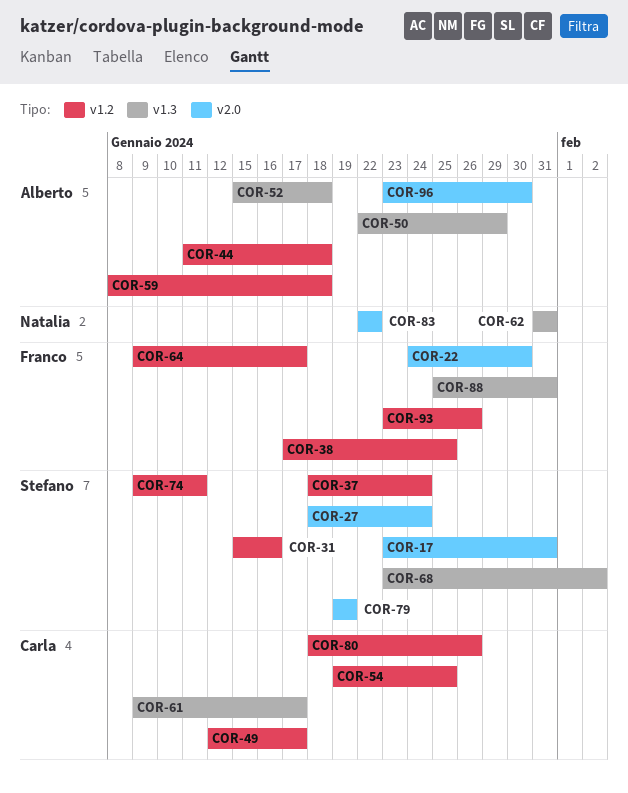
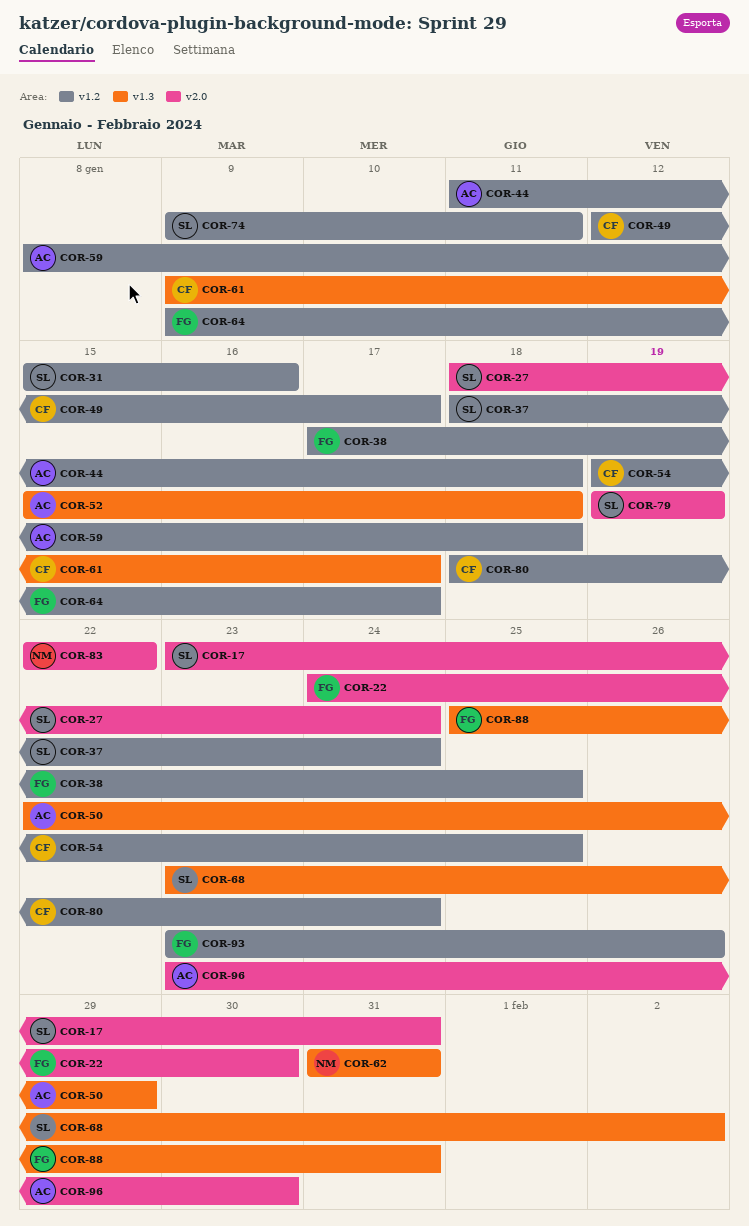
COR-80, due: Jan 26 -> Jan 24

